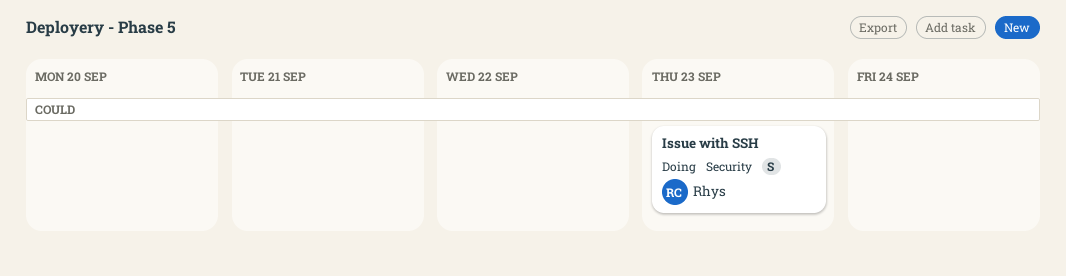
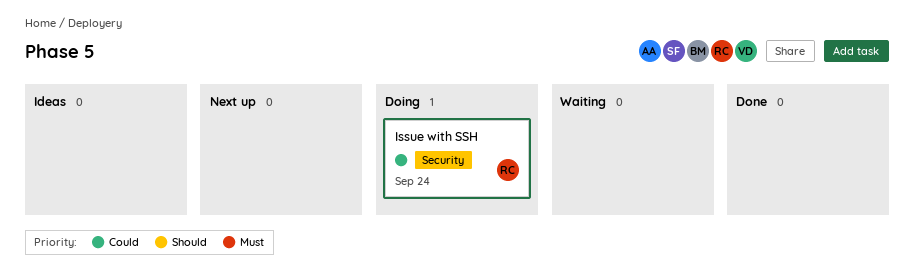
Issue with SSH, due: Sep 23 -> Sep 24

